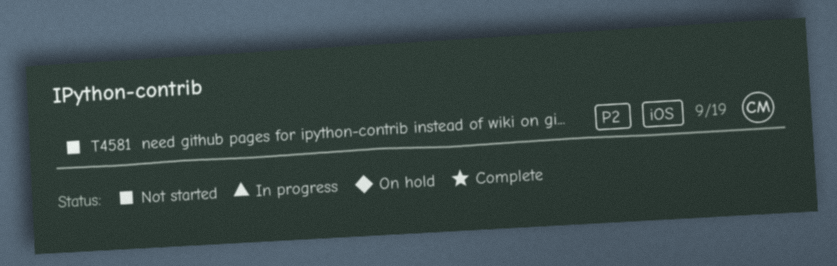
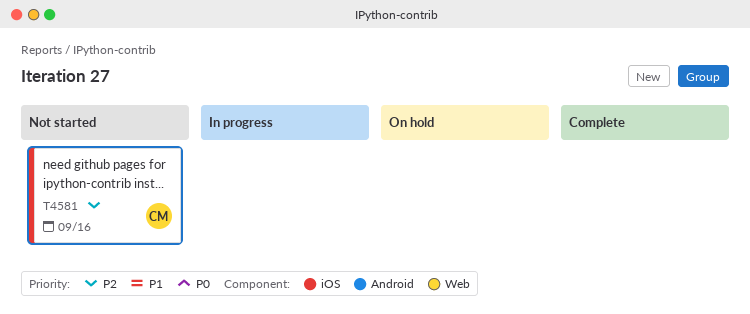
T4581, due: Sep 19 -> Sep 16

